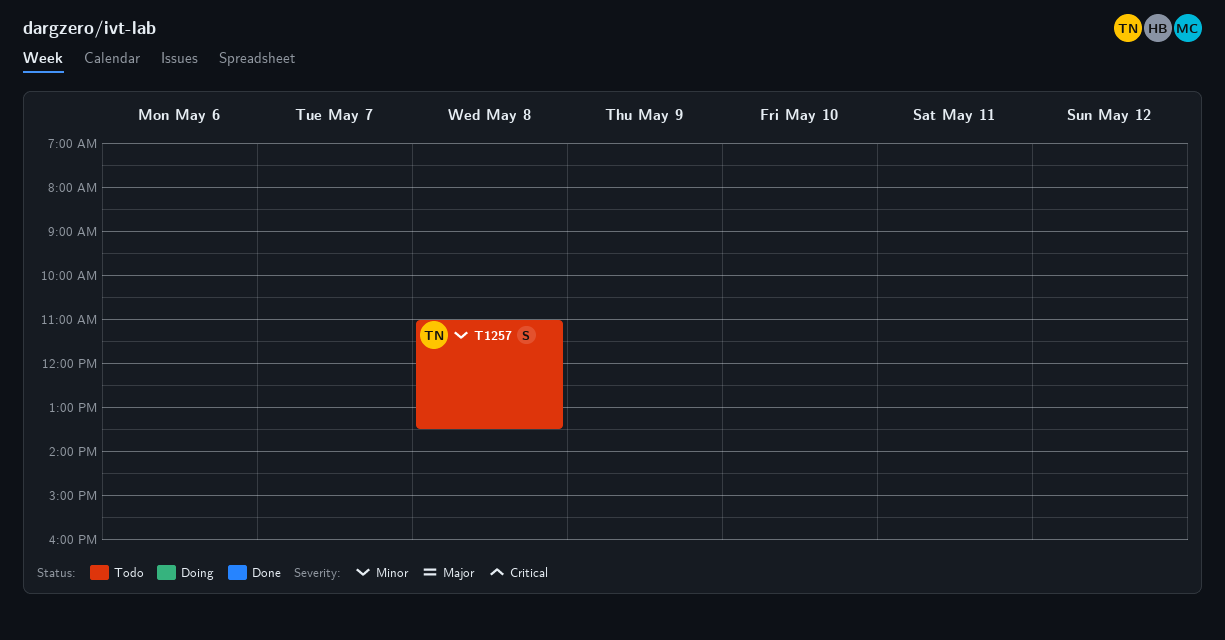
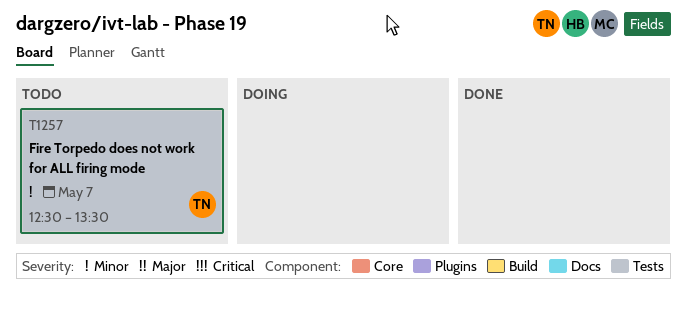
T1257, day: May 8 -> May 7
T1257, begins: 11:00 -> 12:30

